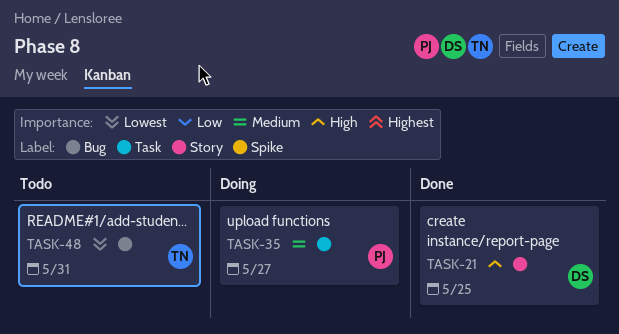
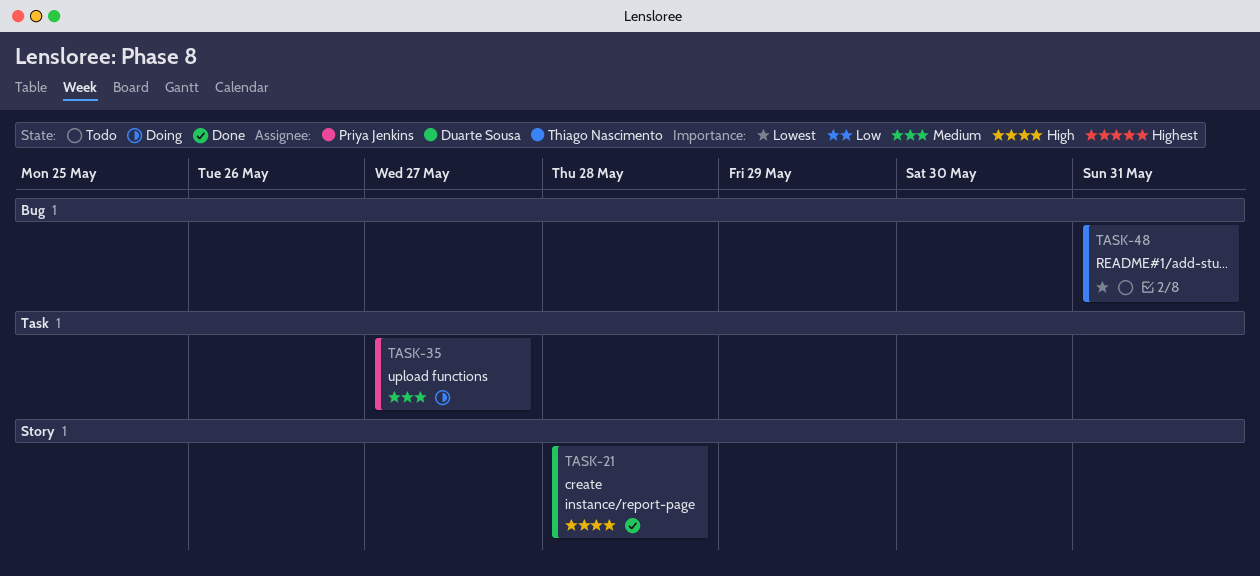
TASK-21, due: May 25 -> May 28

